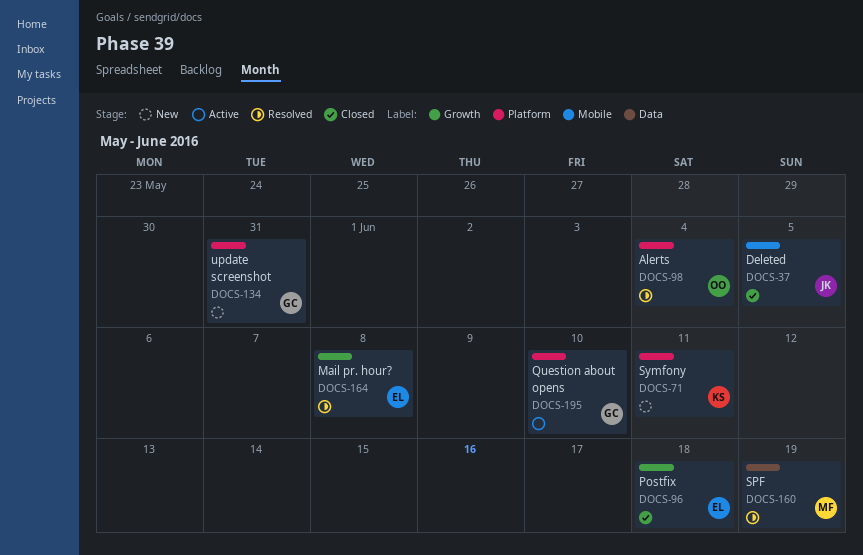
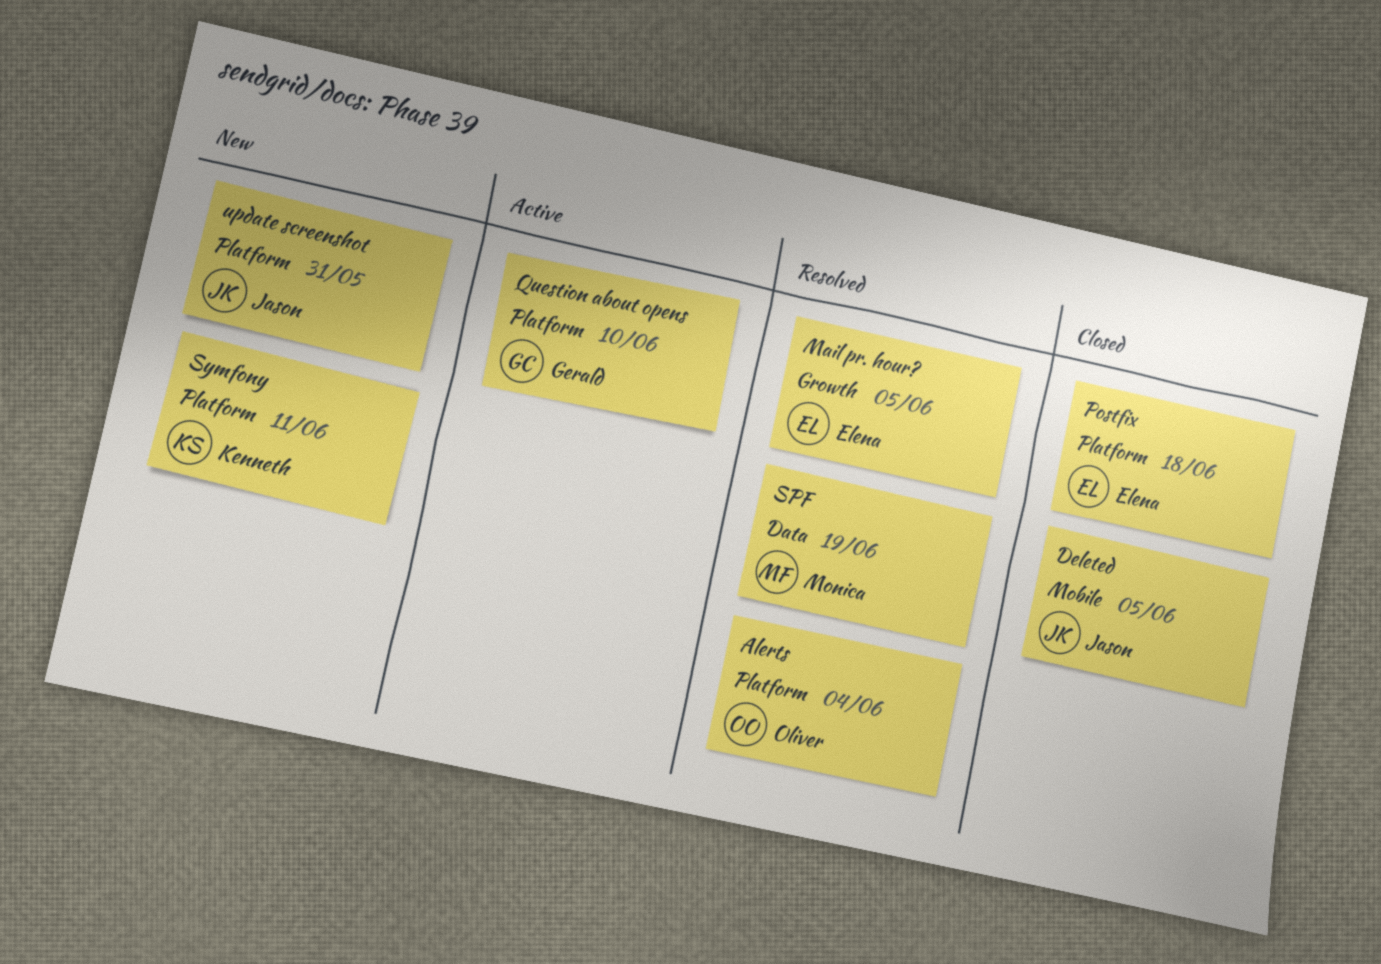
Mail pr. hour?, due: Jun 8 -> Jun 5
Postfix, label: Growth -> Platform
update screenshot, owner: Gerald -> Jason

